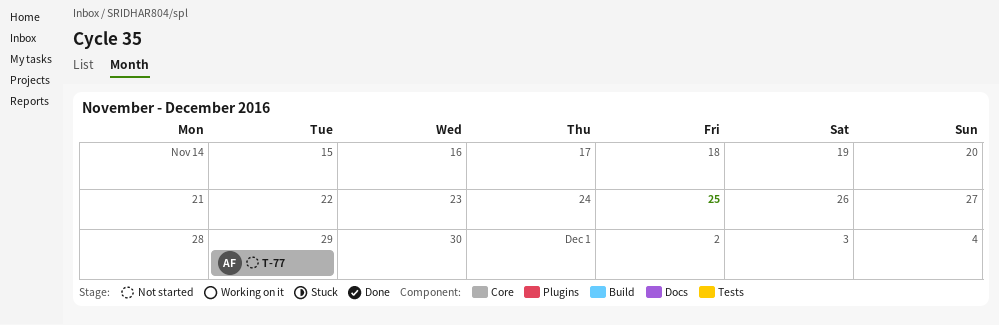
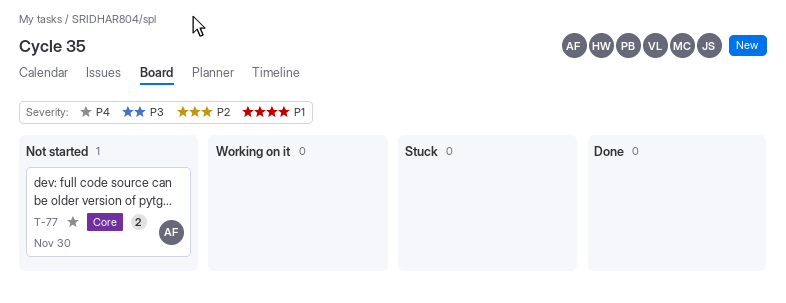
T-77, due: Nov 29 -> Nov 30

